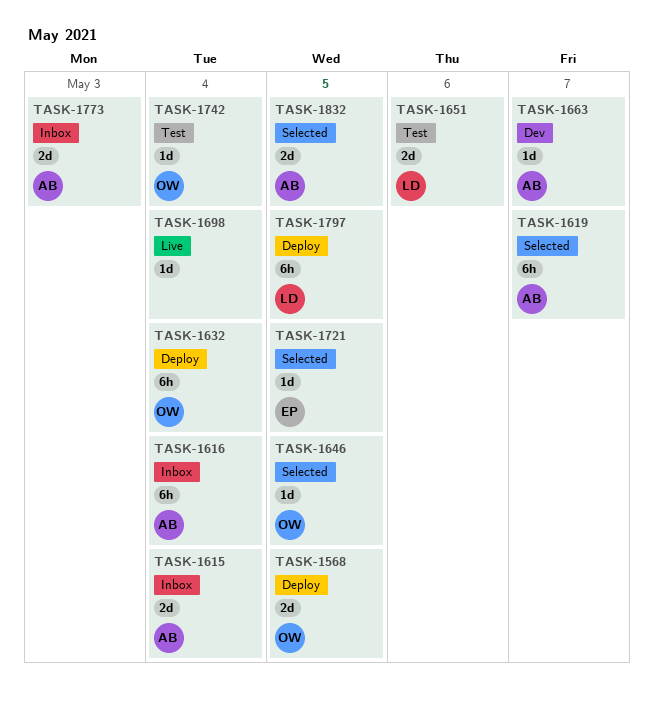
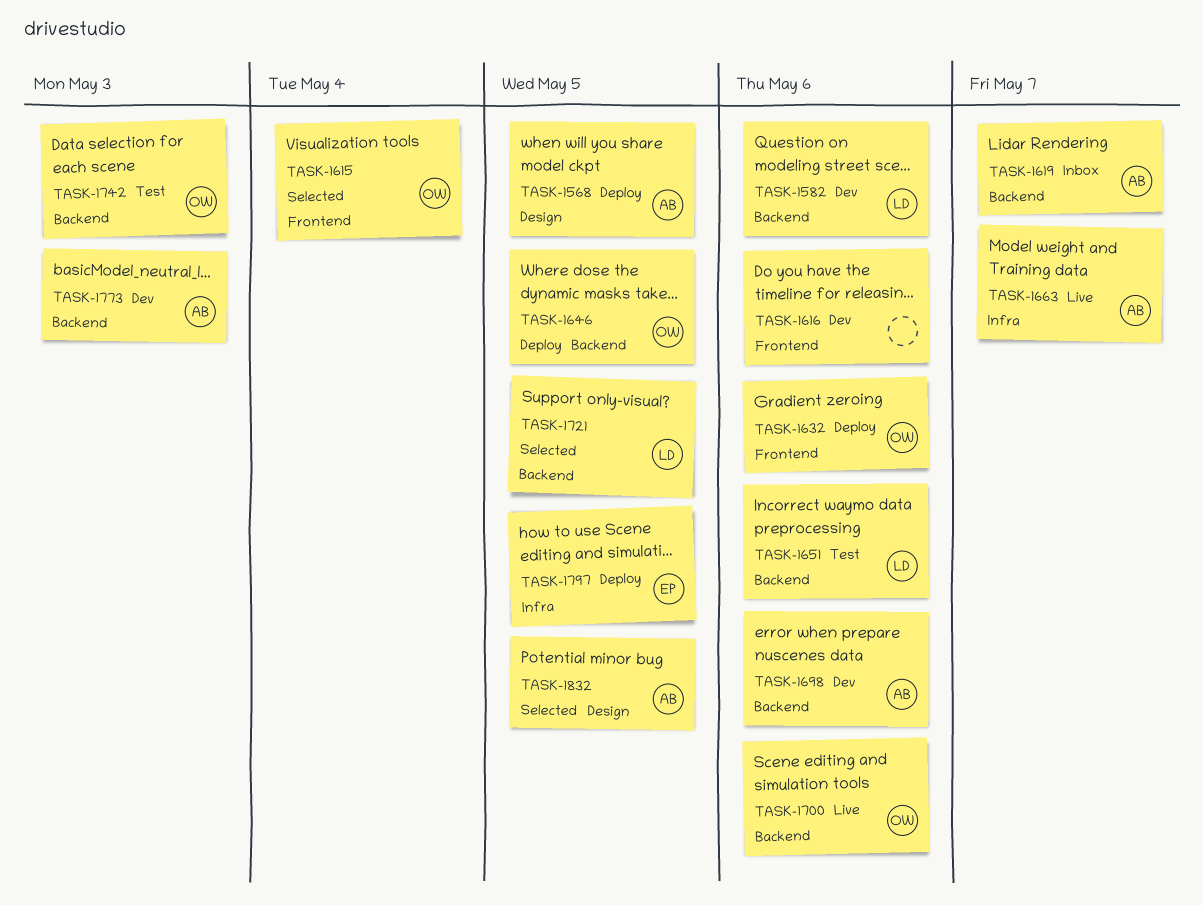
TASK-1568, owner: OW -> AB
TASK-1582: none -> present
TASK-1615, status: Inbox -> Selected
TASK-1615, owner: AB -> OW
TASK-1616, status: Inbox -> Dev
TASK-1616, owner: AB -> none
TASK-1616, due: May 4 -> May 6
TASK-1619, status: Selected -> Inbox
TASK-1632, due: May 4 -> May 6
TASK-1646, status: Selected -> Deploy
TASK-1663, status: Dev -> Live
TASK-1698, status: Live -> Dev
TASK-1698, owner: none -> AB
TASK-1698, due: May 4 -> May 6
TASK-1700: none -> present
TASK-1721, owner: EP -> LD
TASK-1742, due: May 4 -> May 3
TASK-1773, status: Inbox -> Dev
TASK-1797, owner: LD -> EP

